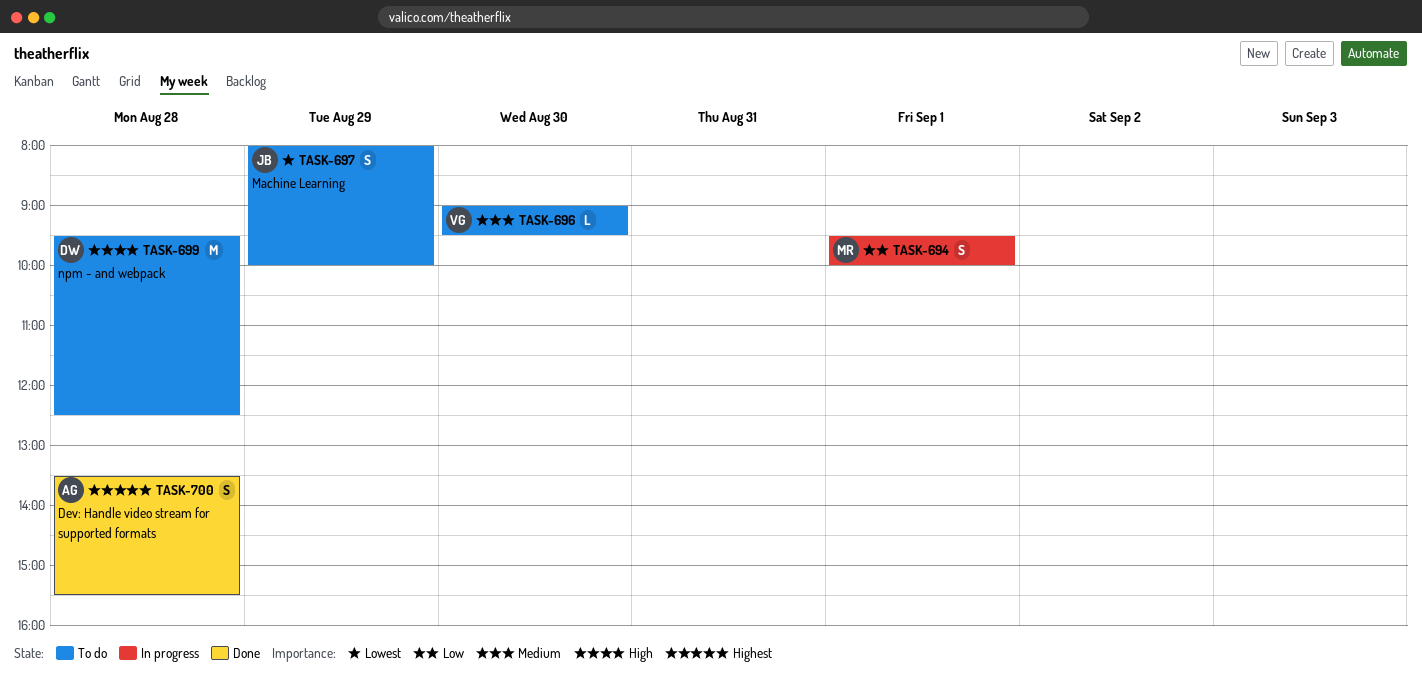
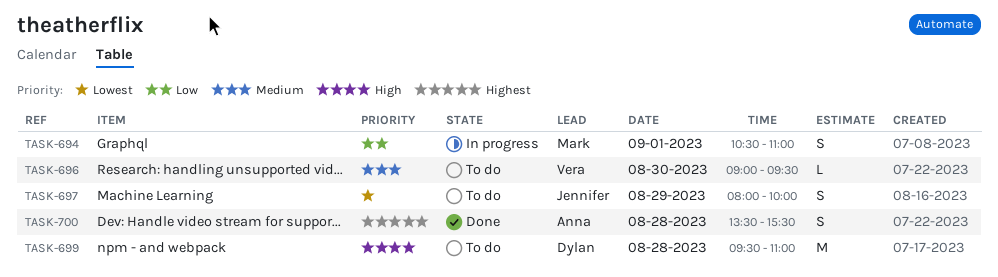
TASK-694, begins: 09:30 -> 10:30
TASK-694, ends: 10:00 -> 11:00
TASK-699, ends: 12:30 -> 11:00

